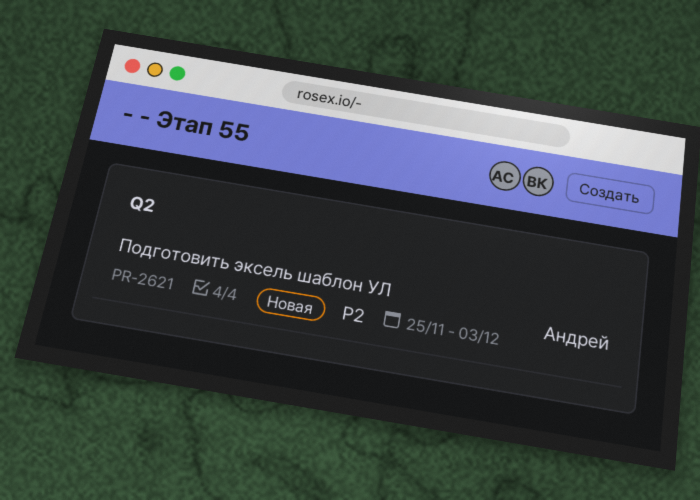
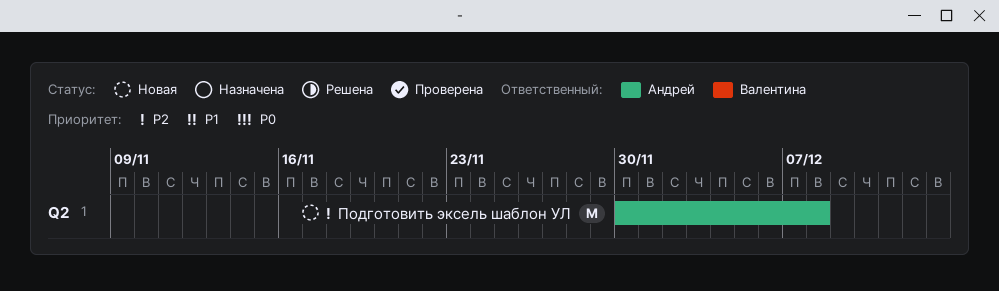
Подготовить эксель шаблон УЛ, start: Nov 25 -> Nov 30
Подготовить эксель шаблон УЛ, due: Dec 3 -> Dec 8

